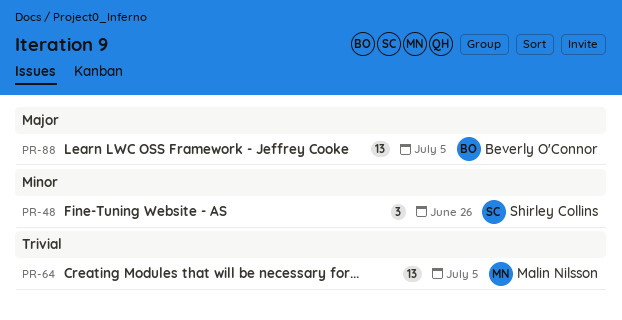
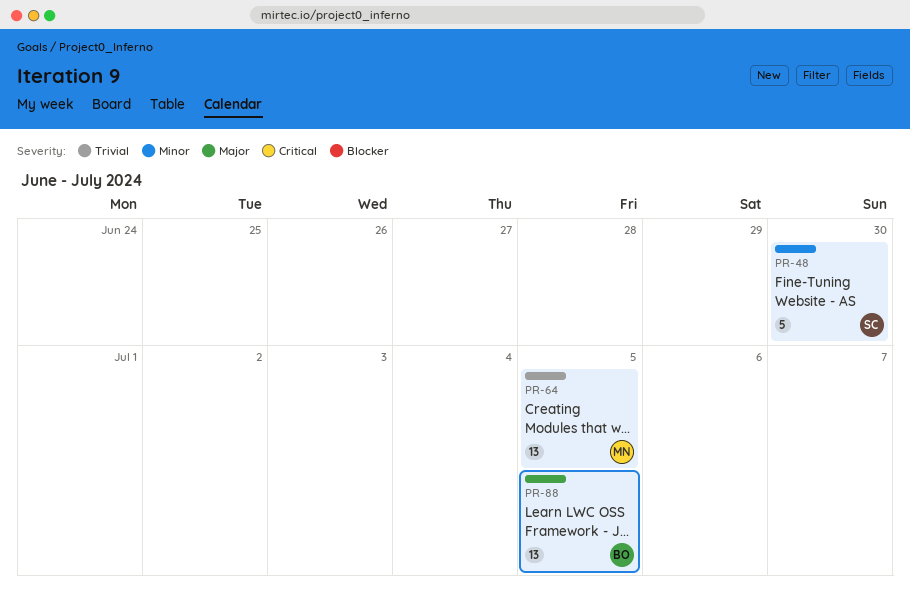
PR-48, estimate: 3 -> 5
PR-48, due: Jun 26 -> Jun 30

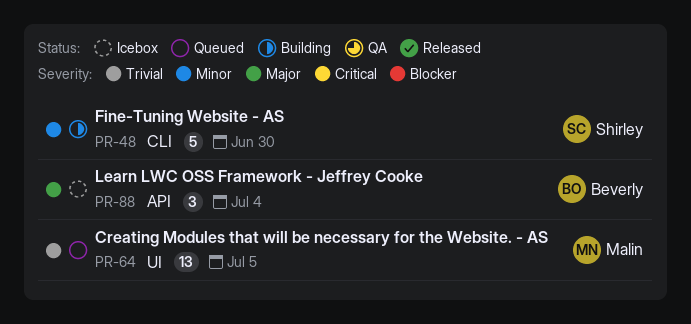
PR-88, estimate: 13 -> 3
PR-88, due: Jul 5 -> Jul 4

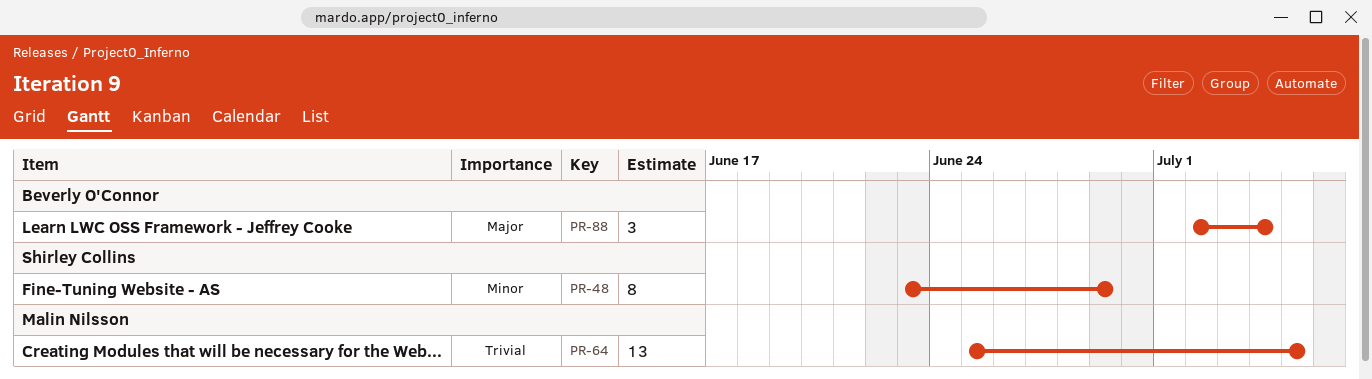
PR-48, estimate: 5 -> 8
PR-48, due: Jun 30 -> Jun 29

